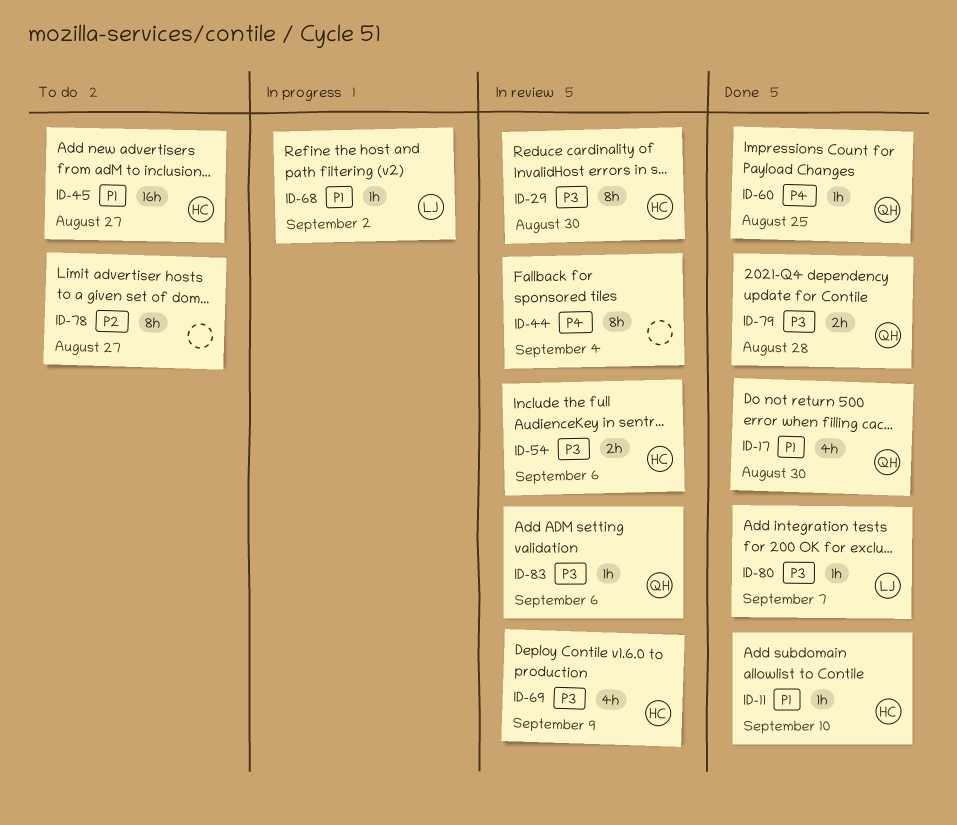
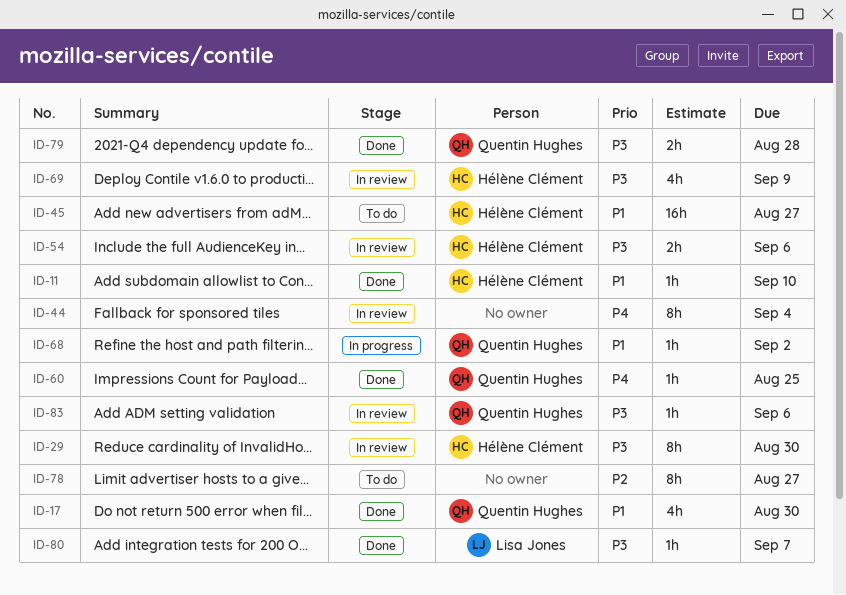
ID-68, owner: Lisa Jones -> Quentin Hughes

